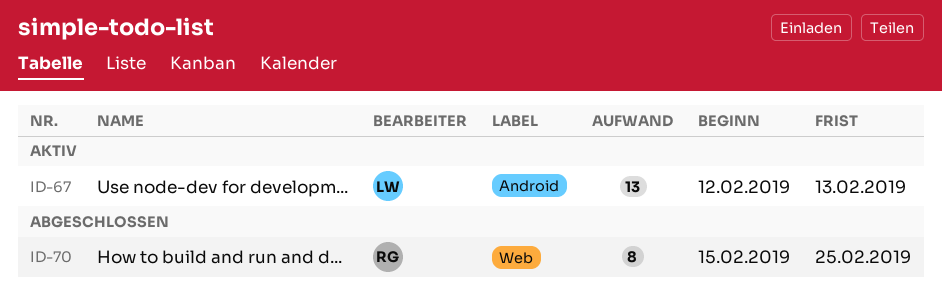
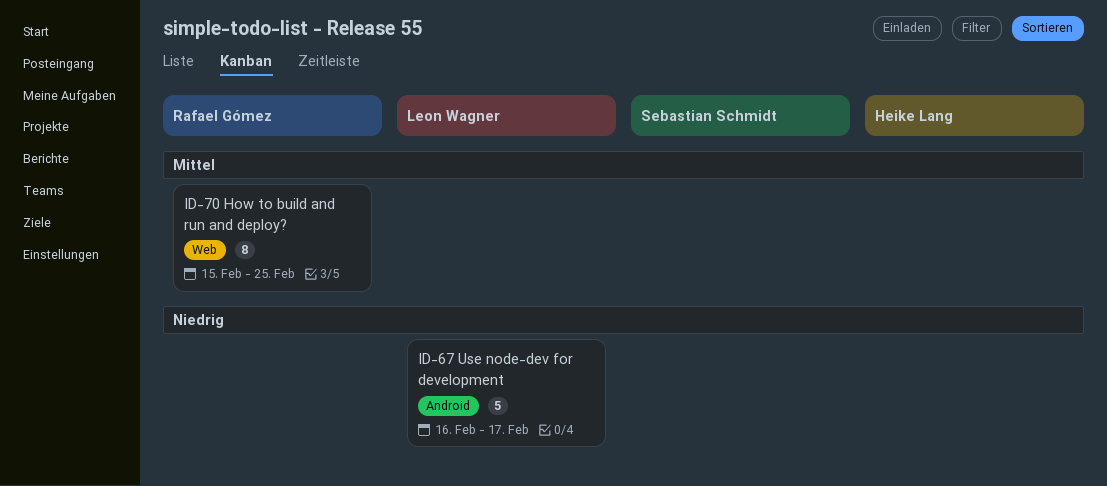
ID-67, estimate: 13 -> 5
ID-67, start: Feb 12 -> Feb 16
ID-67, due: Feb 13 -> Feb 17

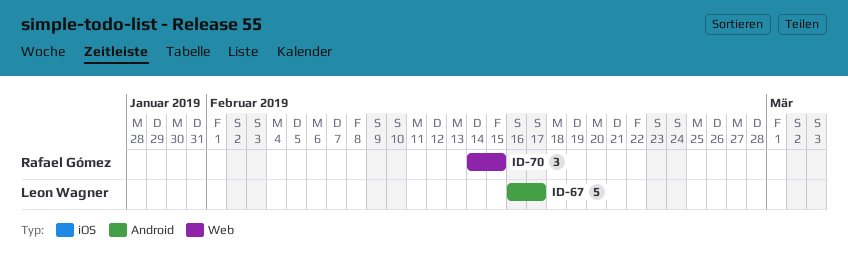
ID-70, estimate: 8 -> 3
ID-70, start: Feb 15 -> Feb 14
ID-70, due: Feb 25 -> Feb 15

